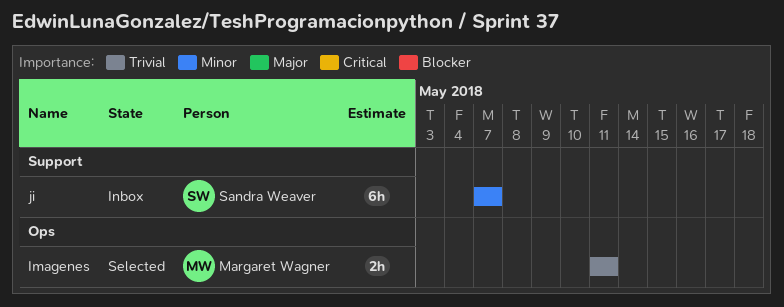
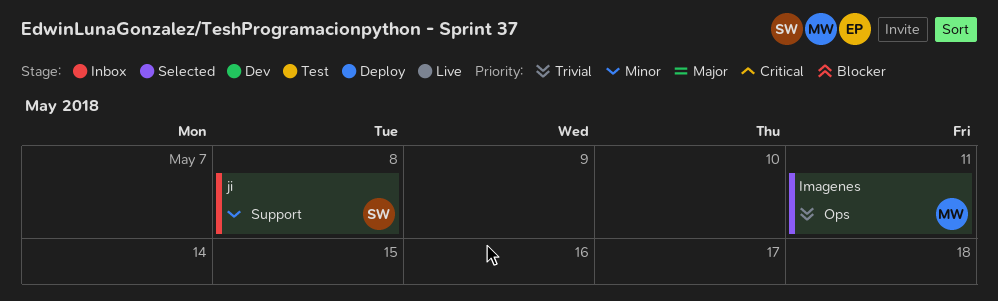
ji, due: May 7 -> May 8

